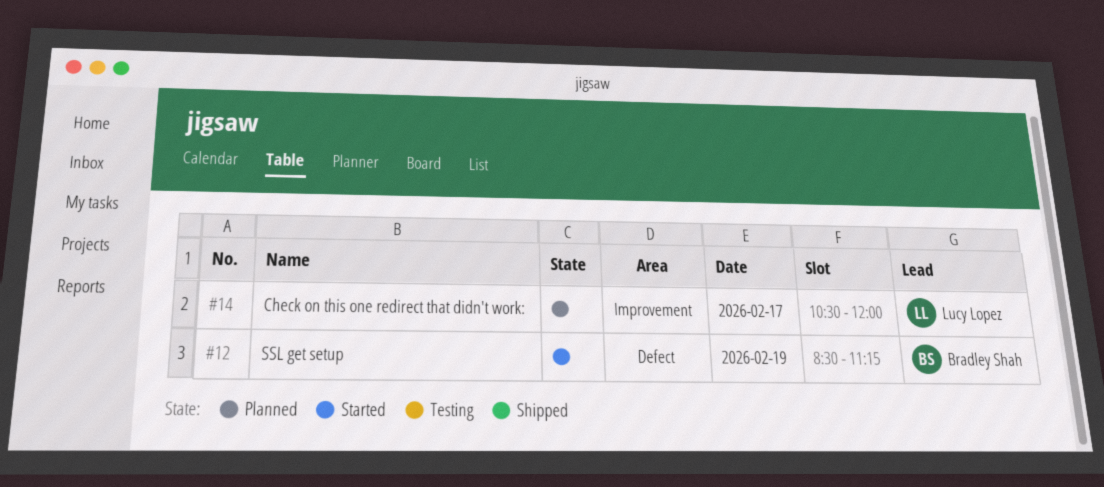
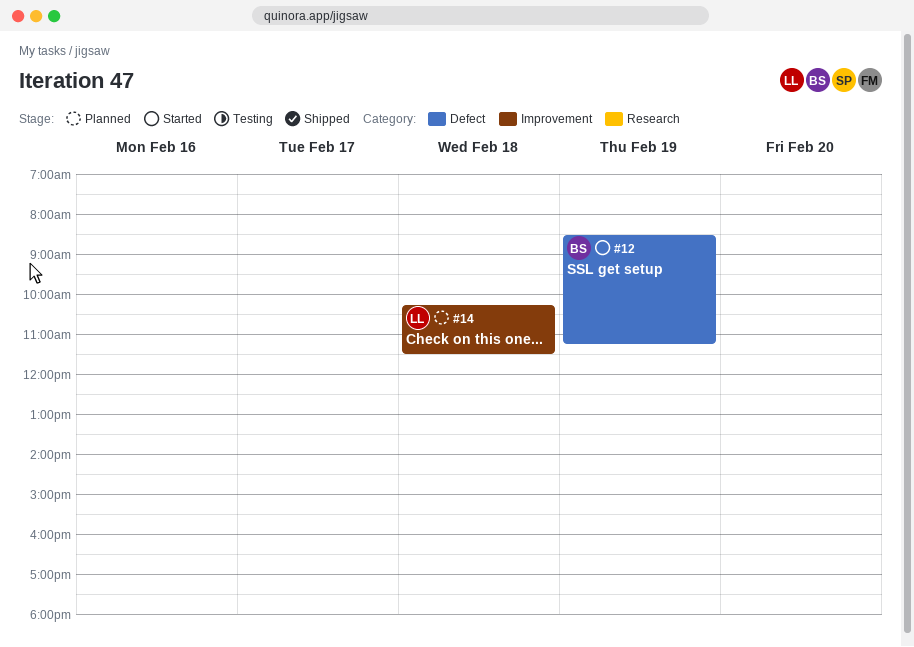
#14, day: Feb 17 -> Feb 18
#14, begins: 10:30 -> 10:15
#14, ends: 12:00 -> 11:30

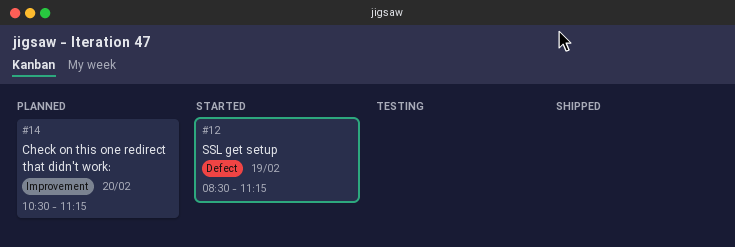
#14, day: Feb 18 -> Feb 20
#14, begins: 10:15 -> 10:30
#14, ends: 11:30 -> 11:15

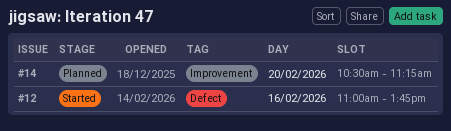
#12, day: Feb 19 -> Feb 16
#12, begins: 08:30 -> 11:00
#12, ends: 11:15 -> 13:45

